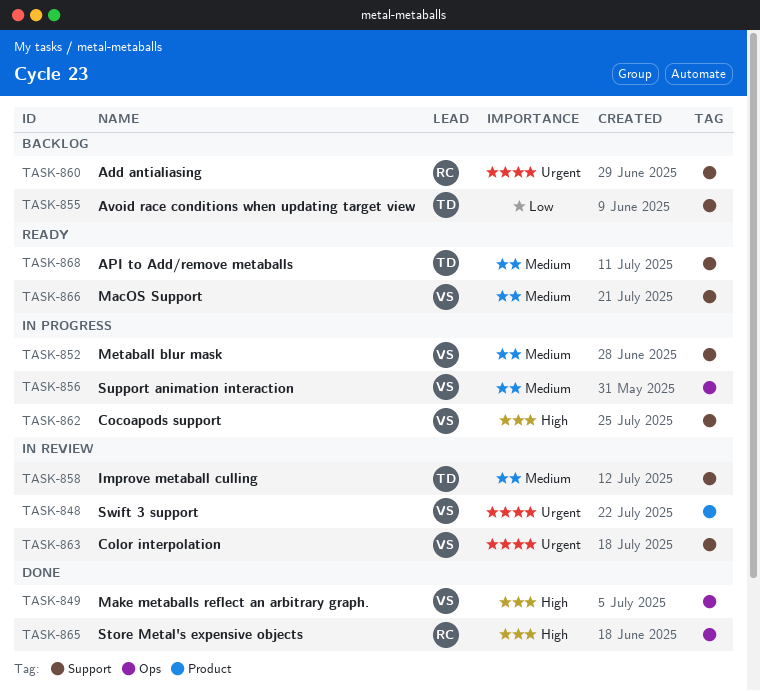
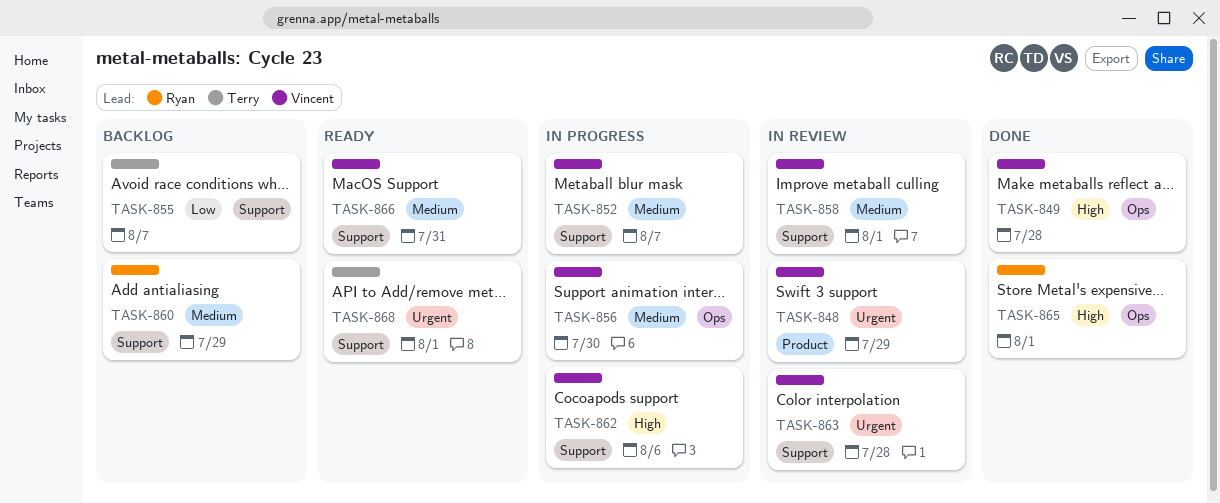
TASK-858, owner: Terry -> Vincent
TASK-860, priority: Urgent -> Medium
TASK-868, priority: Medium -> Urgent

